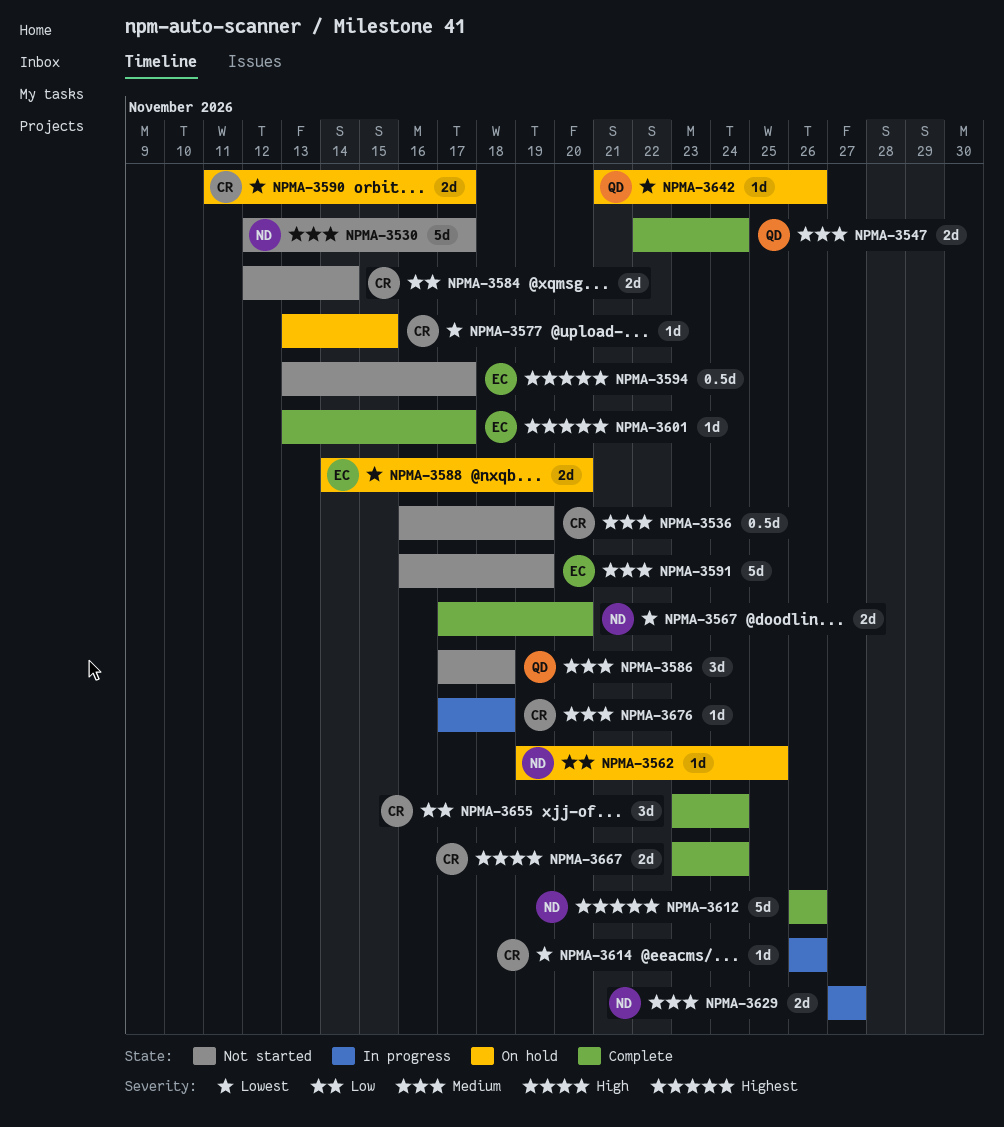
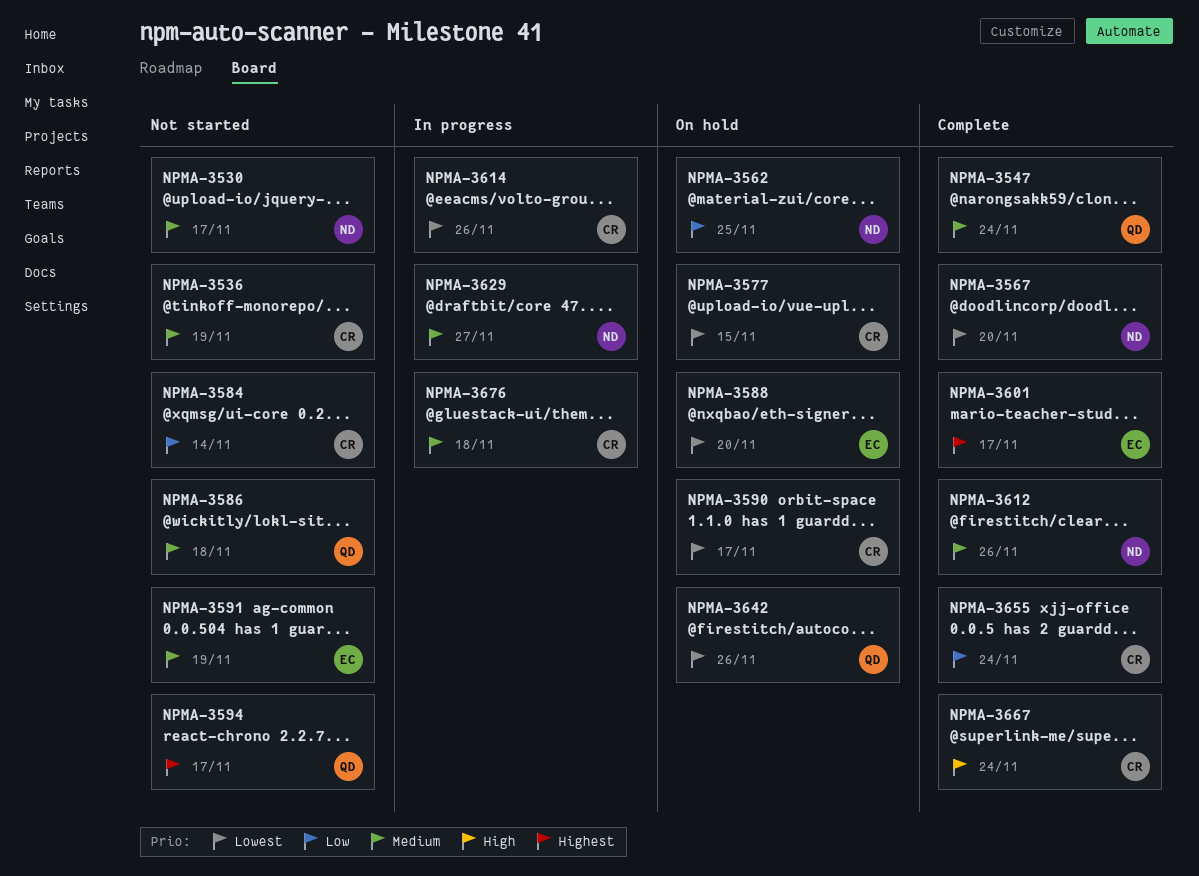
NPMA-3594, owner: EC -> QD
NPMA-3612, priority: Highest -> Medium

